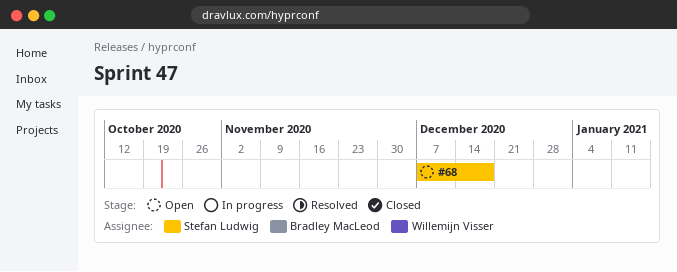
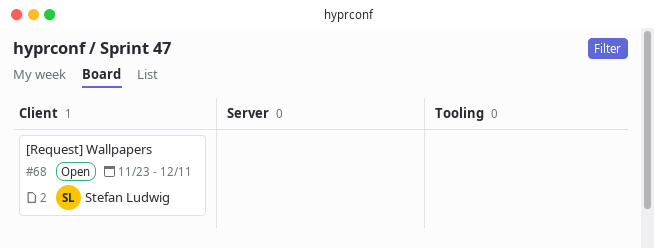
#68, start: Dec 7 -> Nov 23
#68, due: Dec 18 -> Dec 11

